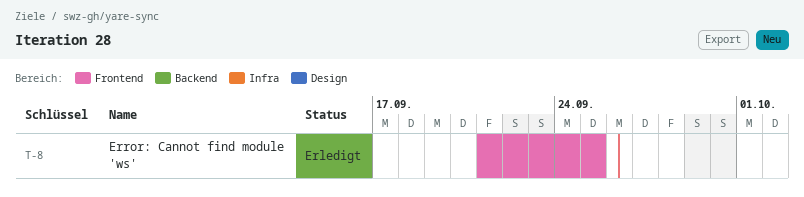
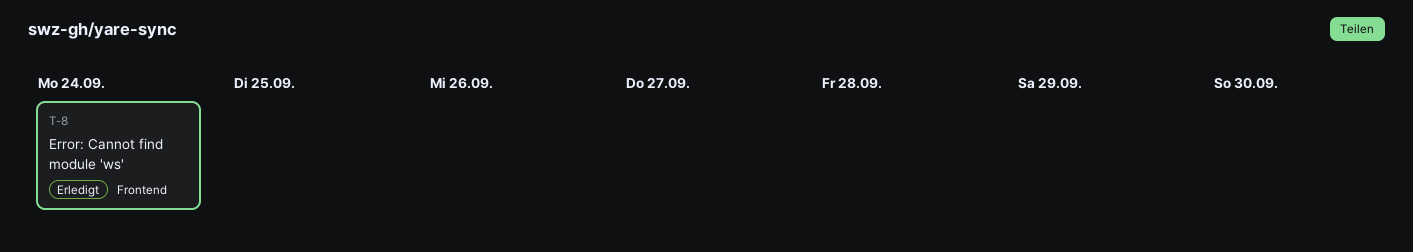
T-8, due: Sep 25 -> Sep 24

